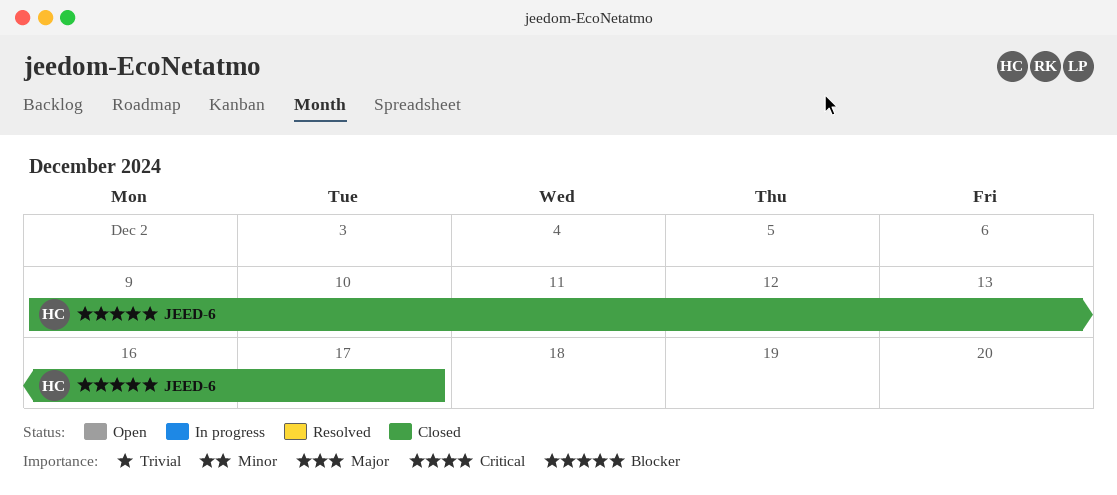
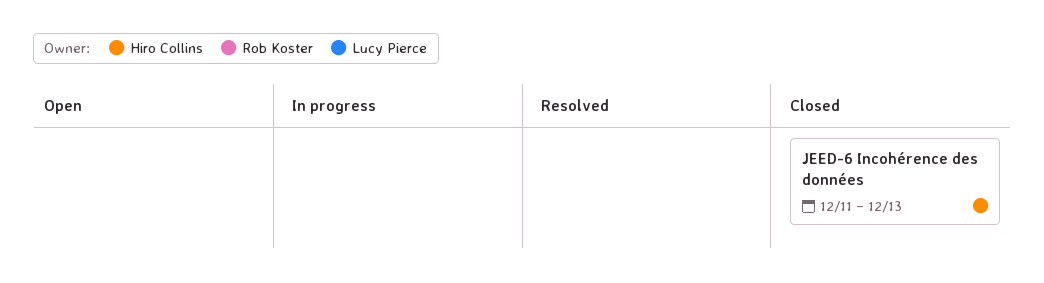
JEED-6, start: Dec 9 -> Dec 11
JEED-6, due: Dec 17 -> Dec 13

